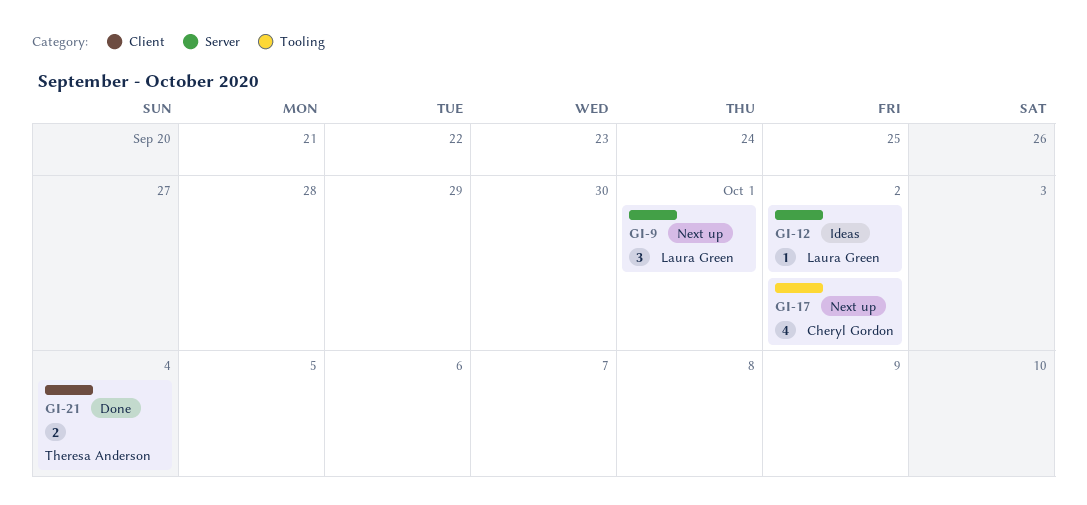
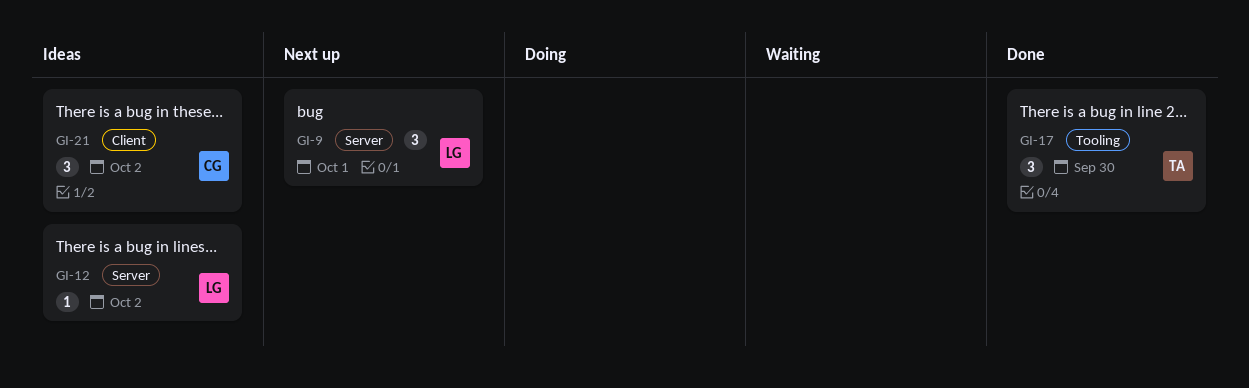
GI-17, status: Next up -> Done
GI-17, owner: Cheryl Gordon -> Theresa Anderson
GI-17, estimate: 4 -> 3
GI-17, due: Oct 2 -> Sep 30
GI-21, status: Done -> Ideas
GI-21, owner: Theresa Anderson -> Cheryl Gordon
GI-21, estimate: 2 -> 3
GI-21, due: Oct 4 -> Oct 2

